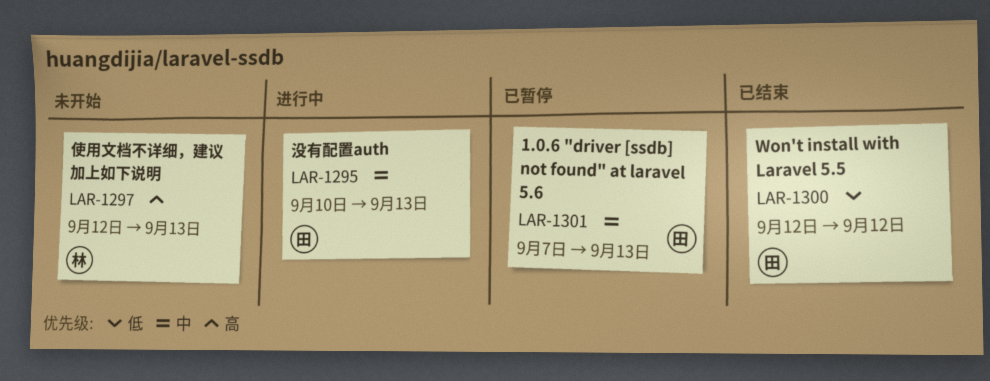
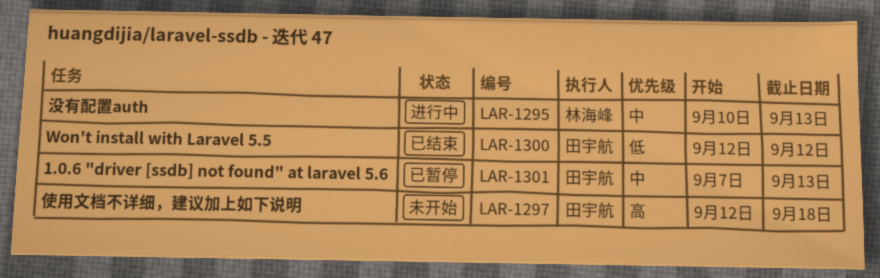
LAR-1295, owner: 田宇航 -> 林海峰
LAR-1297, owner: 林海峰 -> 田宇航
LAR-1297, due: Sep 13 -> Sep 18

